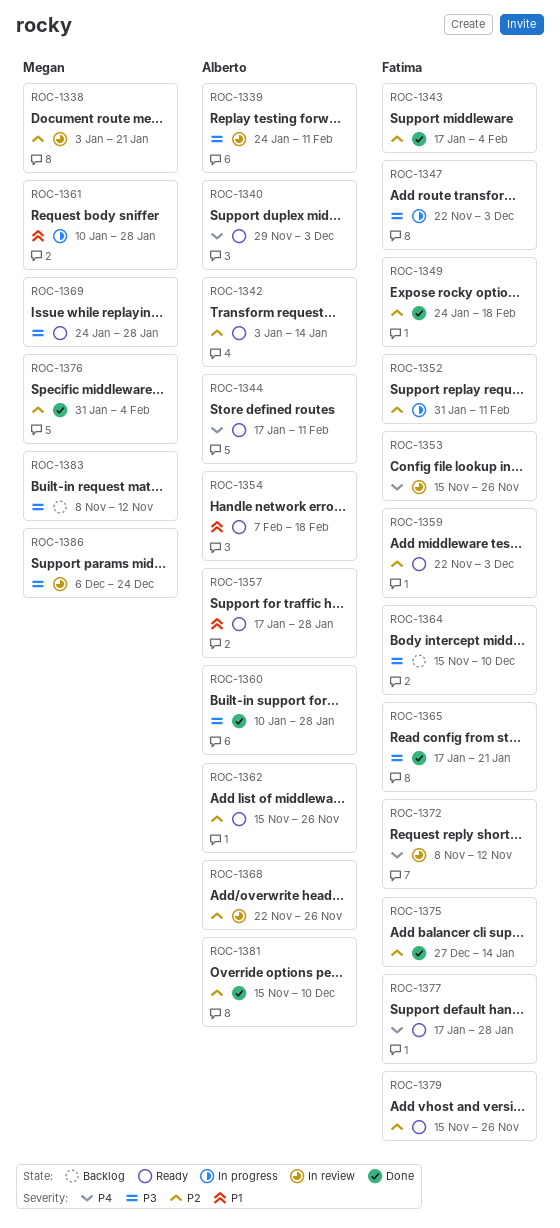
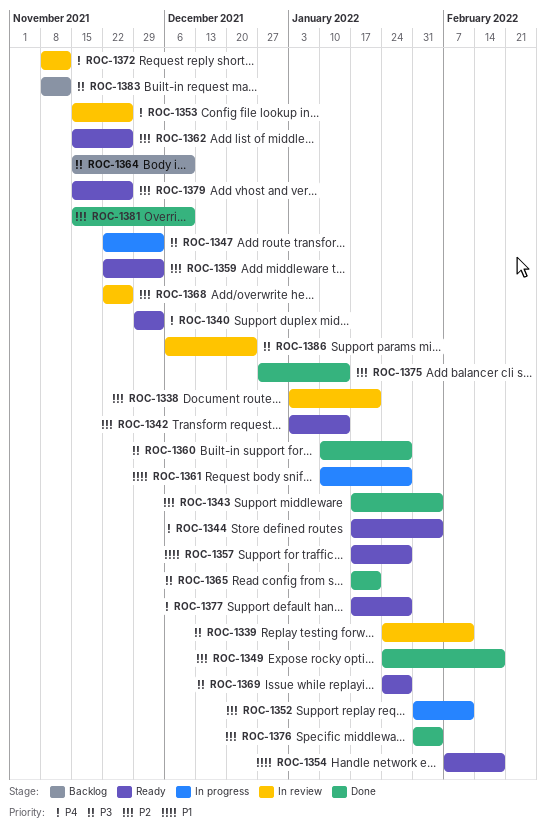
ROC-1344, due: Feb 11 -> Feb 4

